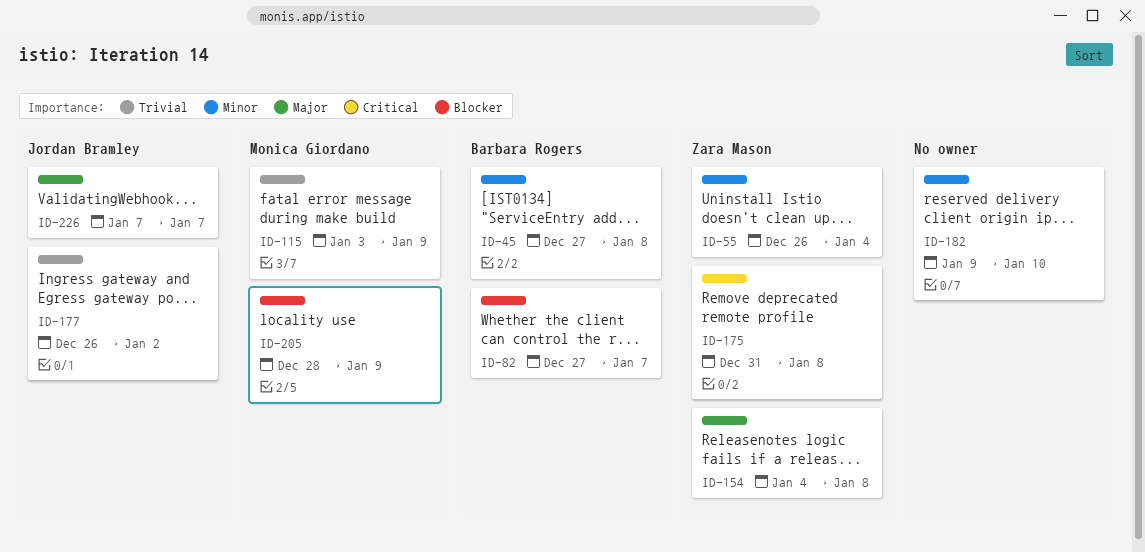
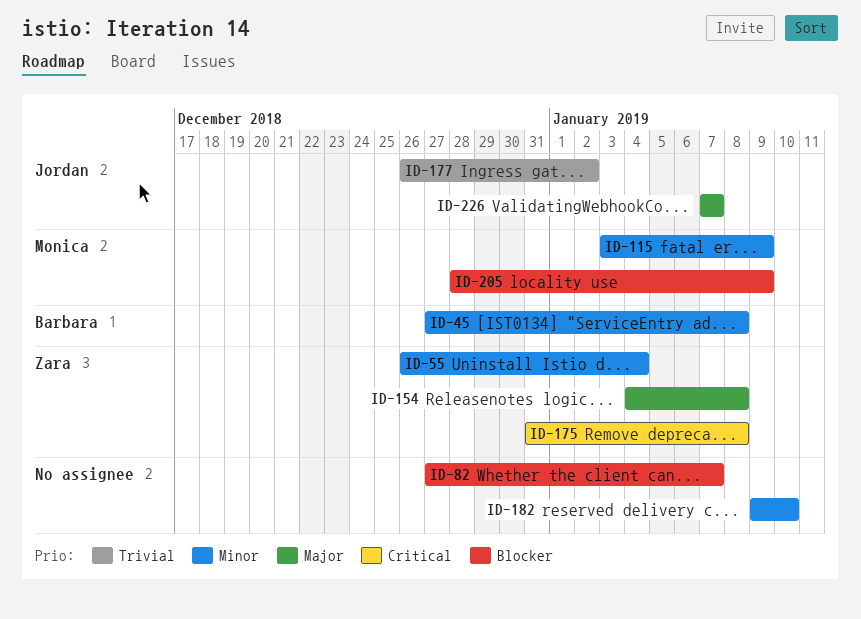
ID-82, owner: Barbara Rogers -> none
ID-115, priority: Trivial -> Minor

